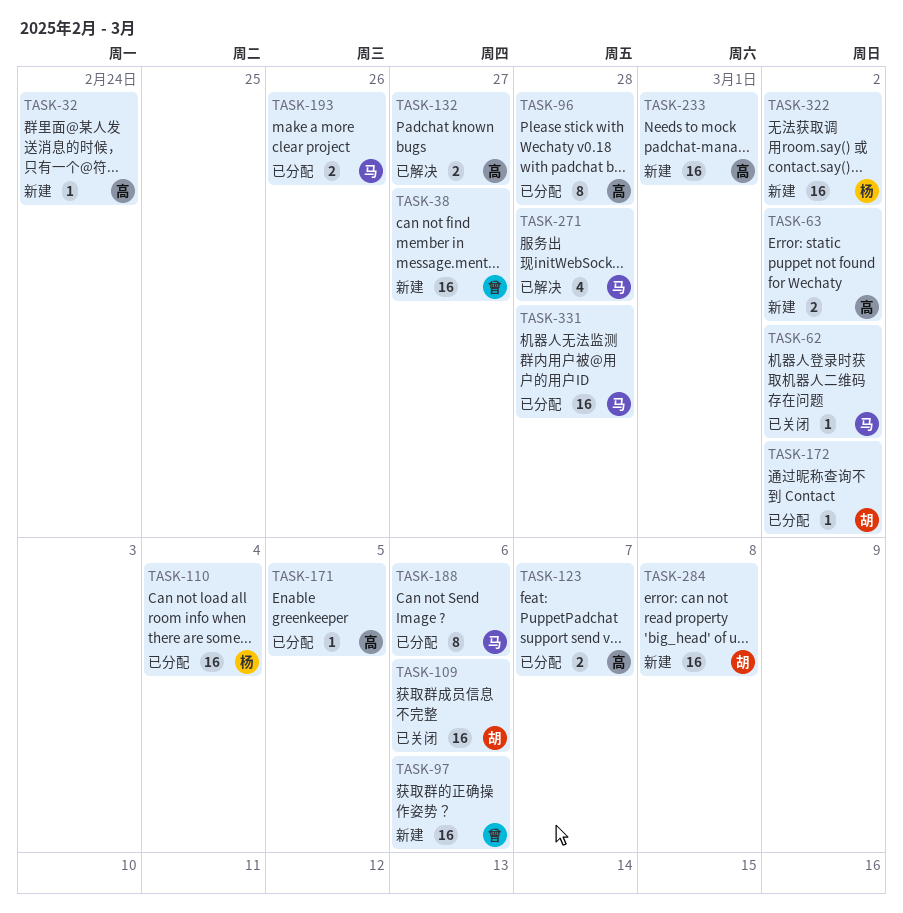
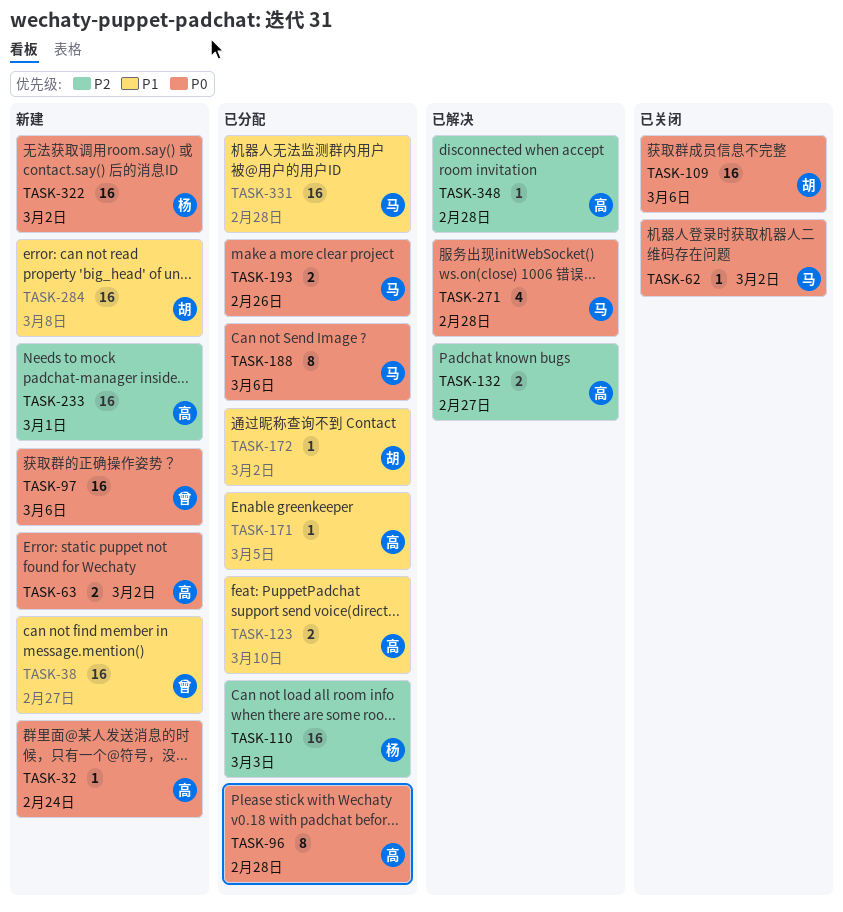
TASK-110, due: Mar 4 -> Mar 3
TASK-123, due: Mar 7 -> Mar 10
TASK-348: none -> present

